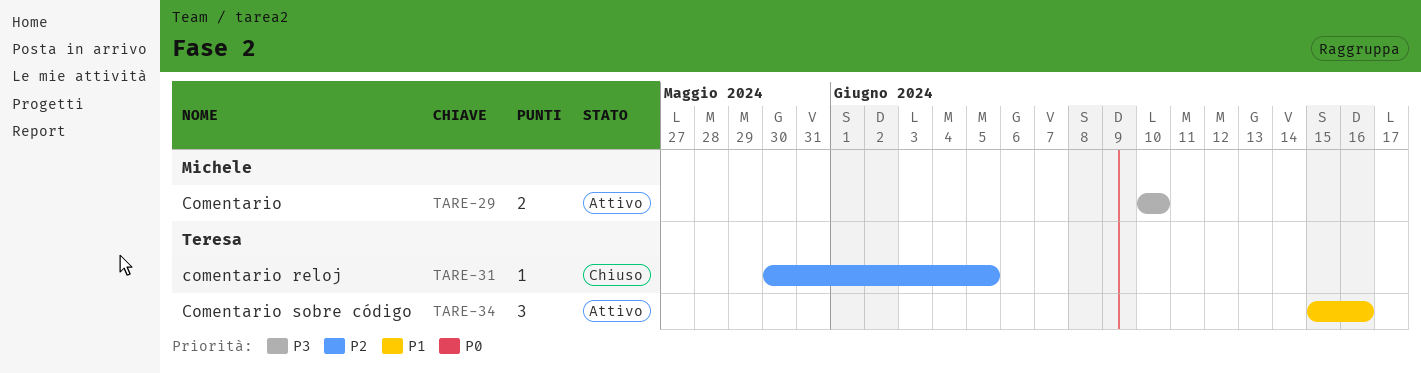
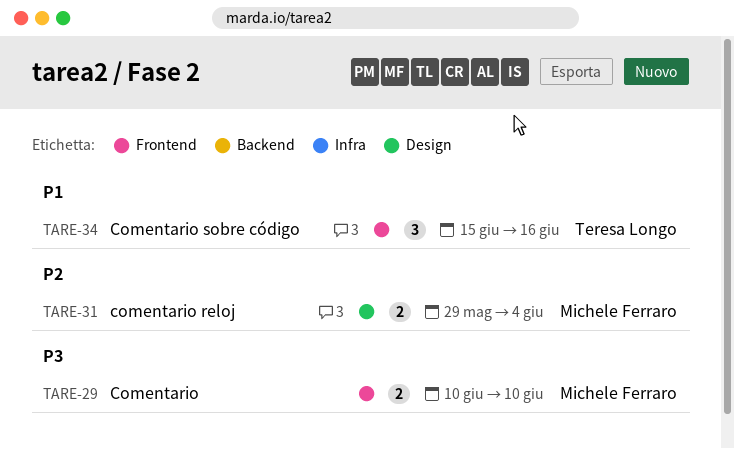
TARE-31, owner: Teresa Longo -> Michele Ferraro
TARE-31, estimate: 1 -> 2
TARE-31, start: May 30 -> May 29
TARE-31, due: Jun 5 -> Jun 4

